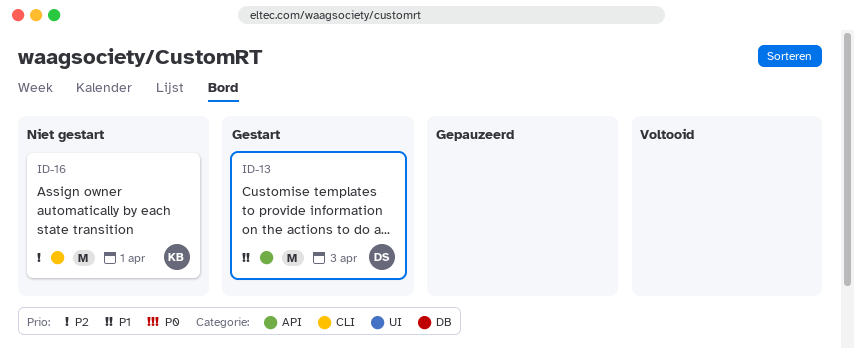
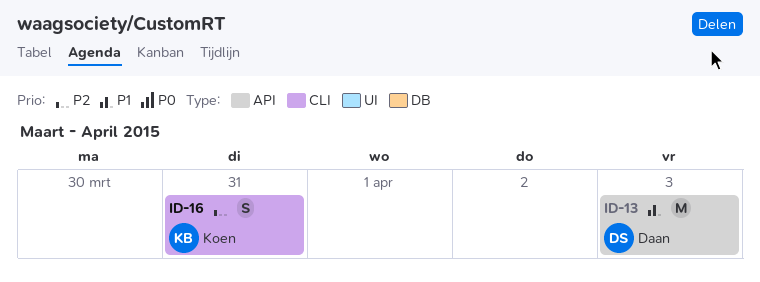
ID-16, estimate: M -> S
ID-16, due: Apr 1 -> Mar 31

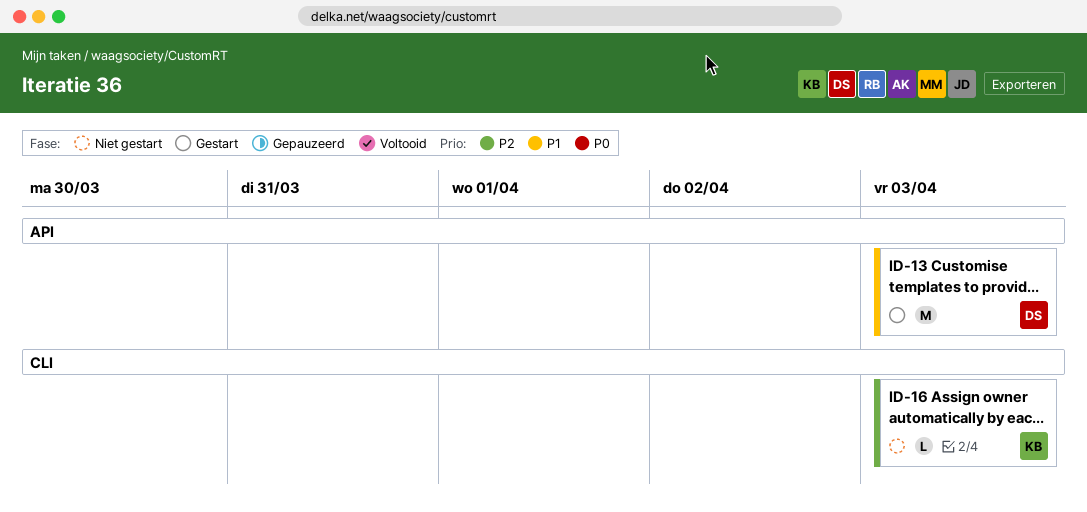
ID-16, estimate: S -> L
ID-16, due: Mar 31 -> Apr 3

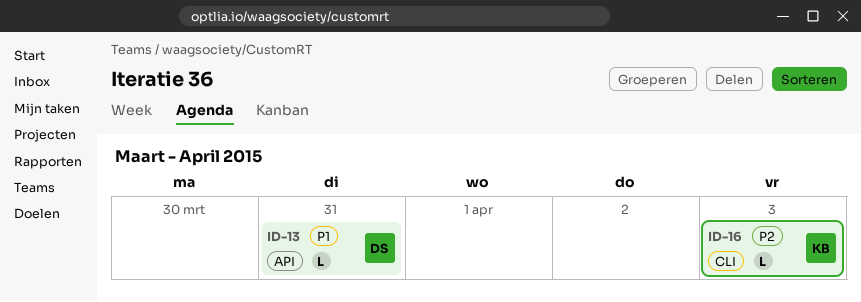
ID-13, estimate: M -> L
ID-13, due: Apr 3 -> Mar 31

